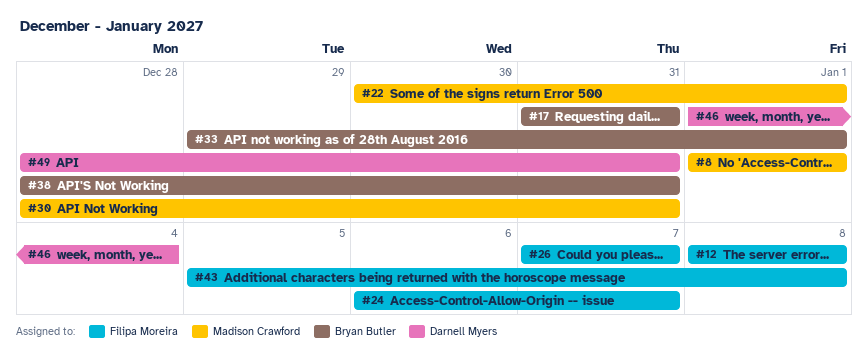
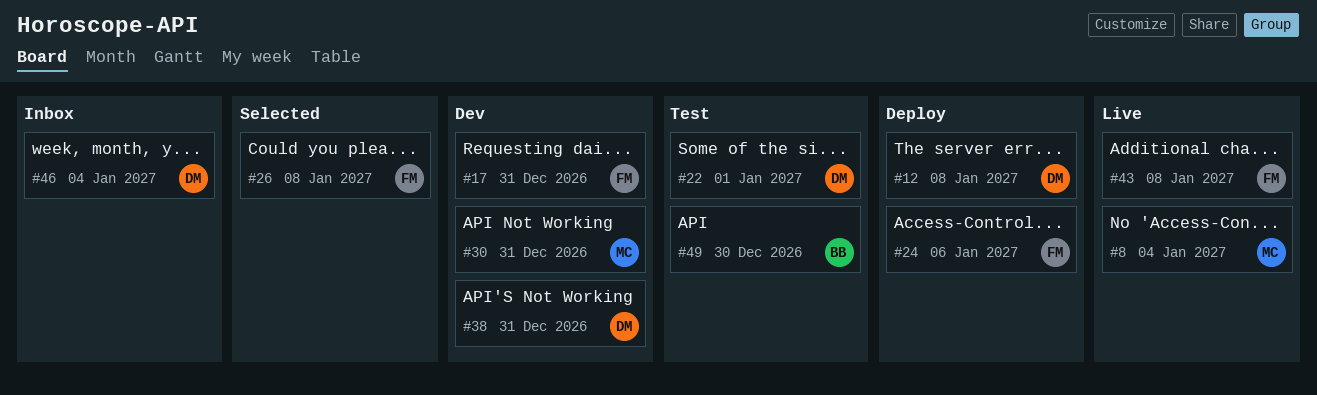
#8, due: Jan 1 -> Jan 4
#12, owner: Filipa Moreira -> Darnell Myers
#17, owner: Bryan Butler -> Filipa Moreira
#22, owner: Madison Crawford -> Darnell Myers
#24, due: Jan 7 -> Jan 6
#26, due: Jan 7 -> Jan 8
#33: present -> none
#38, owner: Bryan Butler -> Darnell Myers
#49, owner: Darnell Myers -> Bryan Butler
#49, due: Dec 31 -> Dec 30

